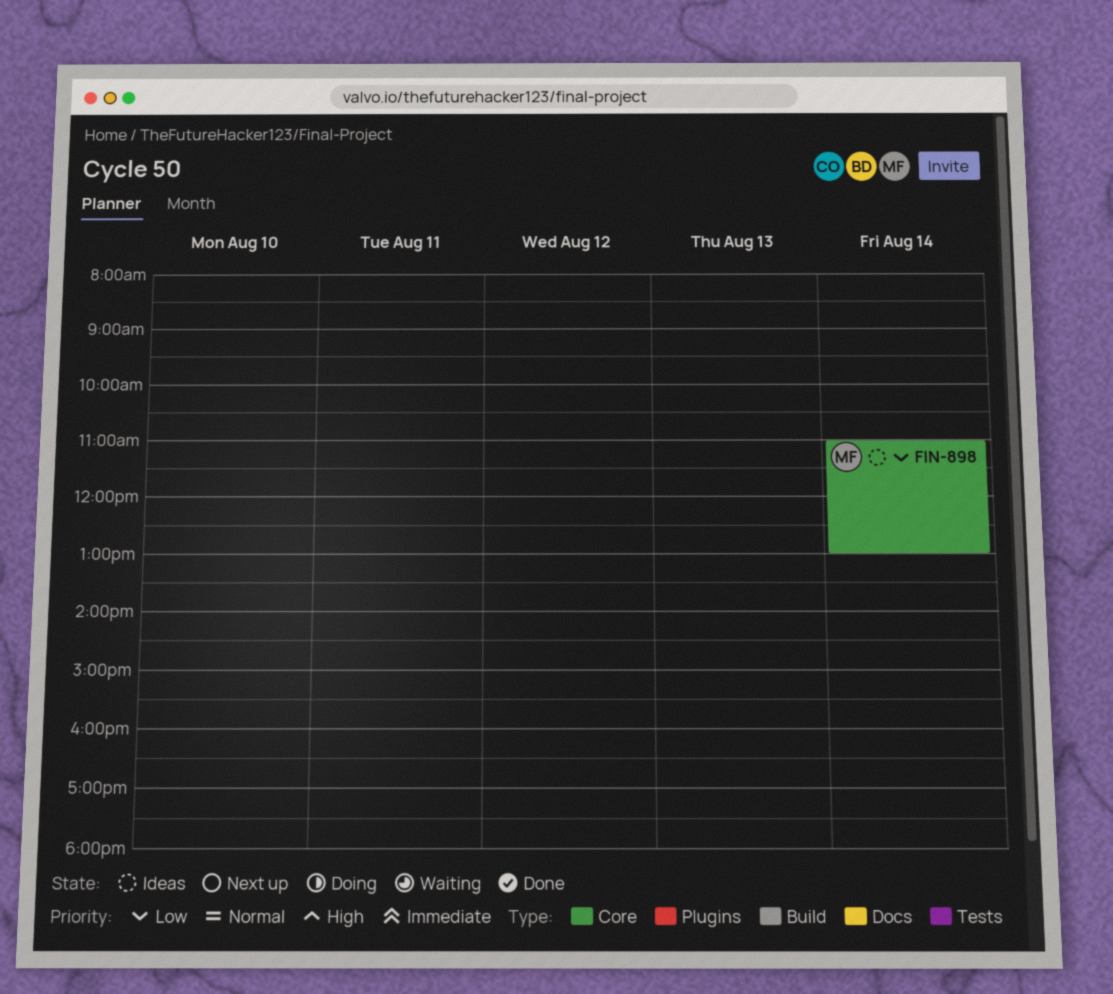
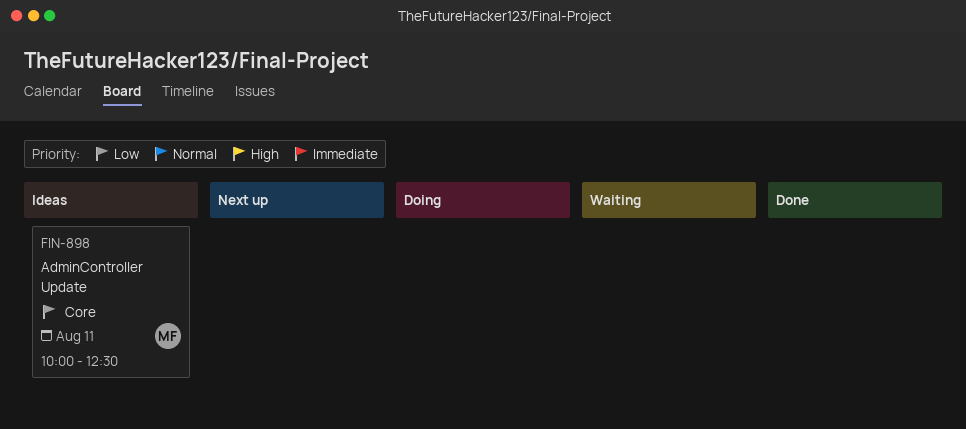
FIN-898, day: Aug 14 -> Aug 11
FIN-898, begins: 11:00 -> 10:00
FIN-898, ends: 13:00 -> 12:30

